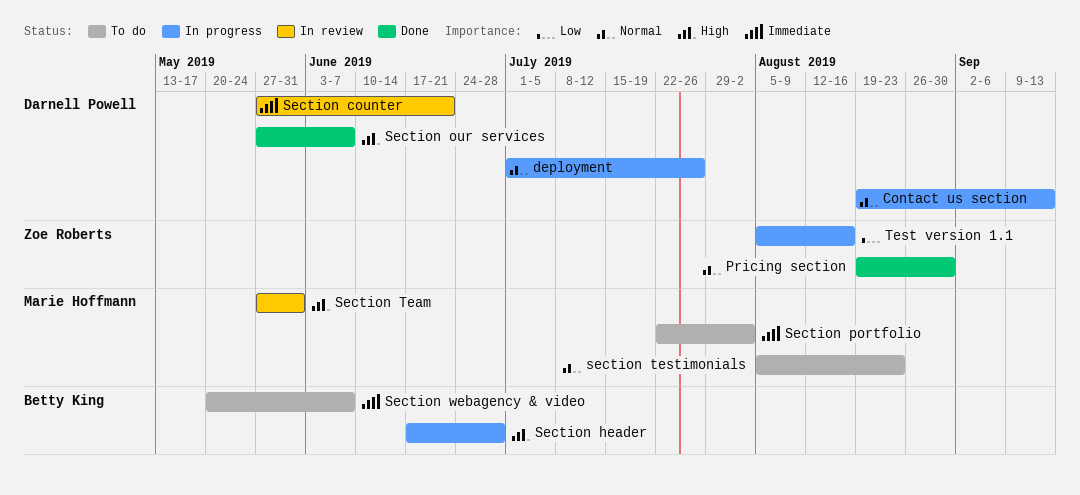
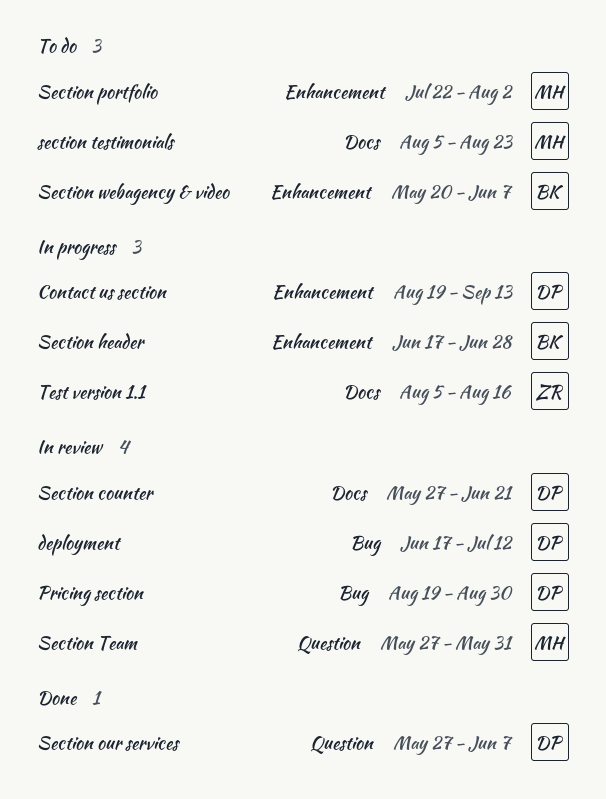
deployment, status: In progress -> In review
deployment, start: Jul 1 -> Jun 17
deployment, due: Jul 26 -> Jul 12
Pricing section, status: Done -> In review
Pricing section, owner: Zoe Roberts -> Darnell Powell

